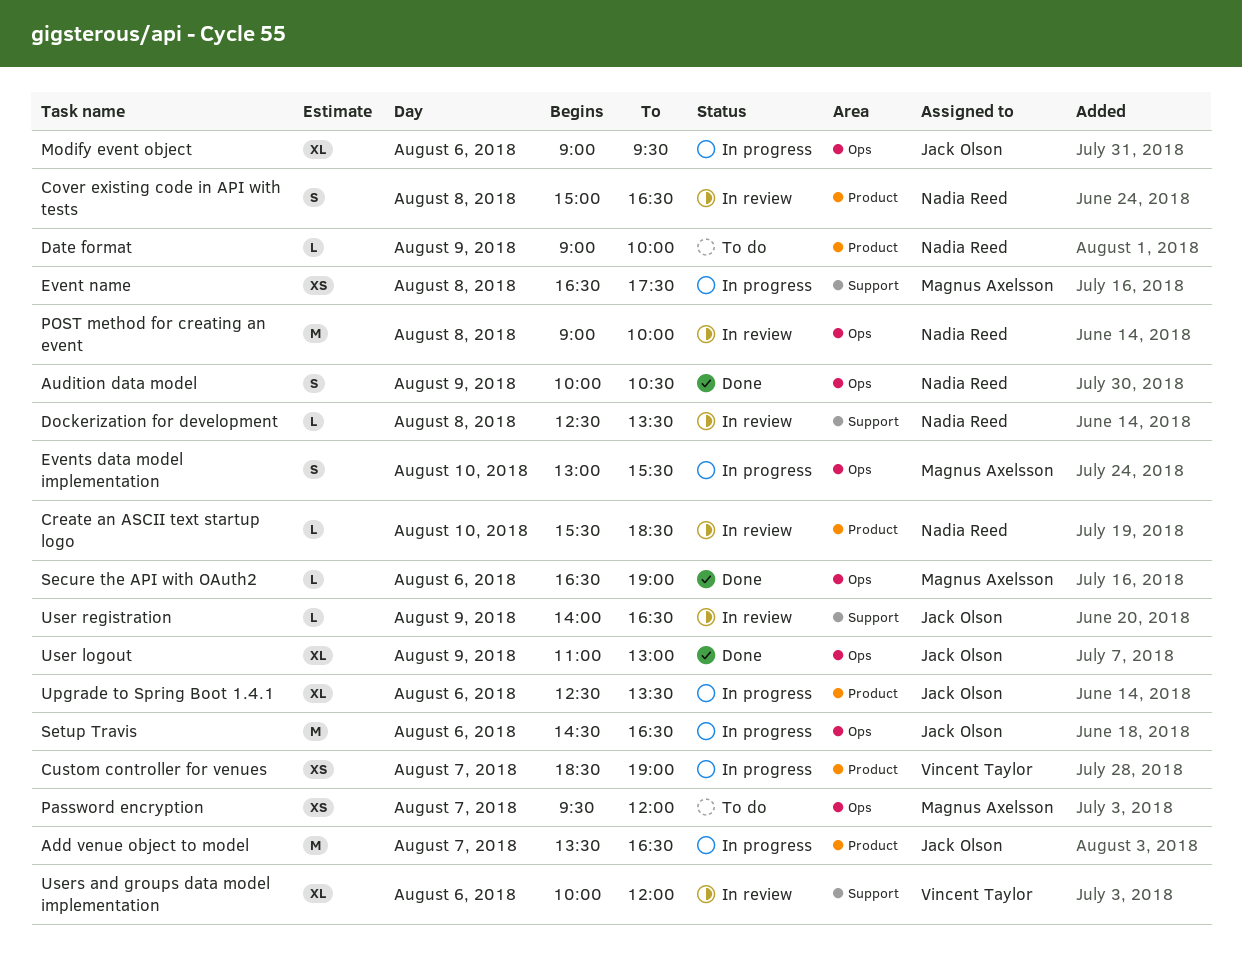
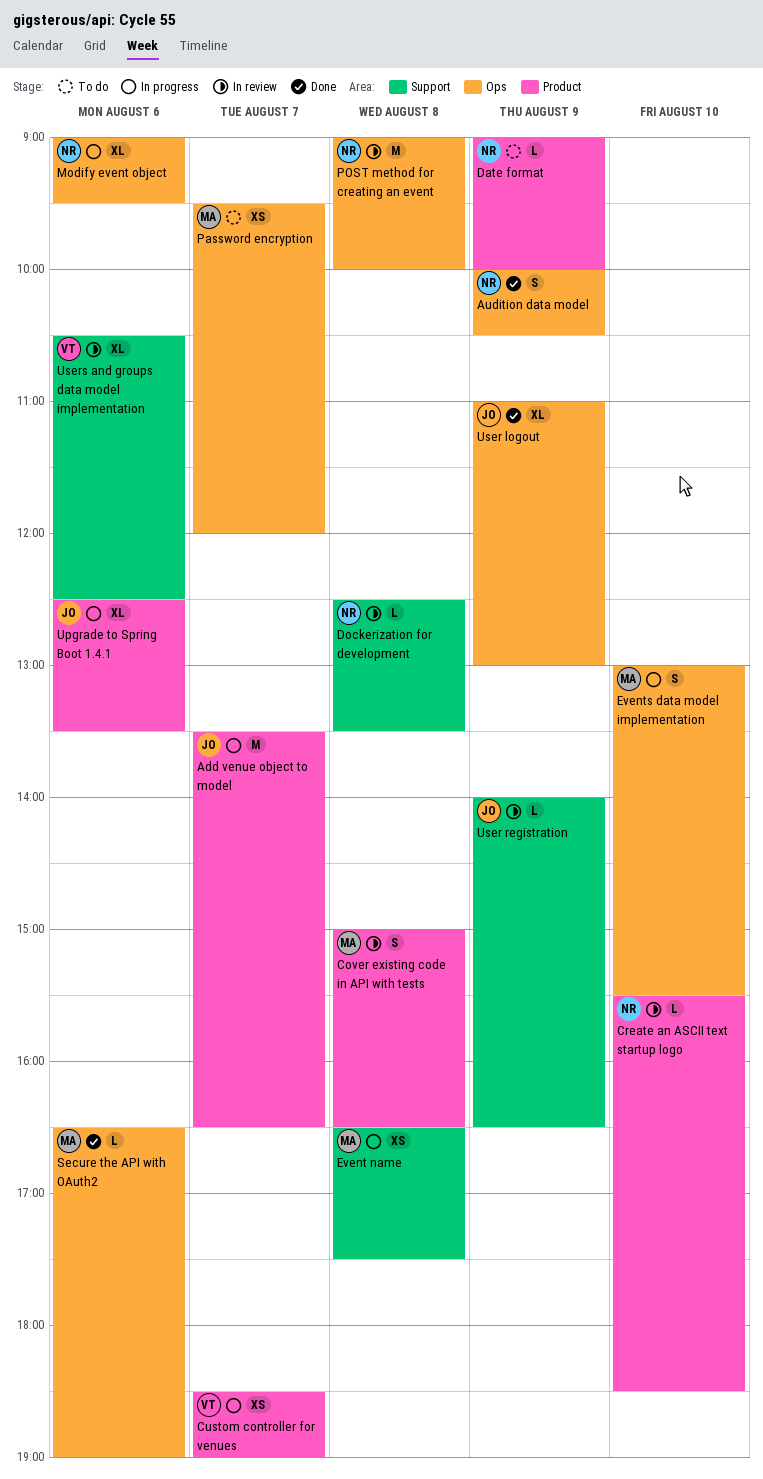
Cover existing code in API with tests, owner: Nadia Reed -> Magnus Axelsson
Modify event object, owner: Jack Olson -> Nadia Reed
Setup Travis: present -> none
Users and groups data model implementation, begins: 10:00 -> 10:30
Users and groups data model implementation, ends: 12:00 -> 12:30

